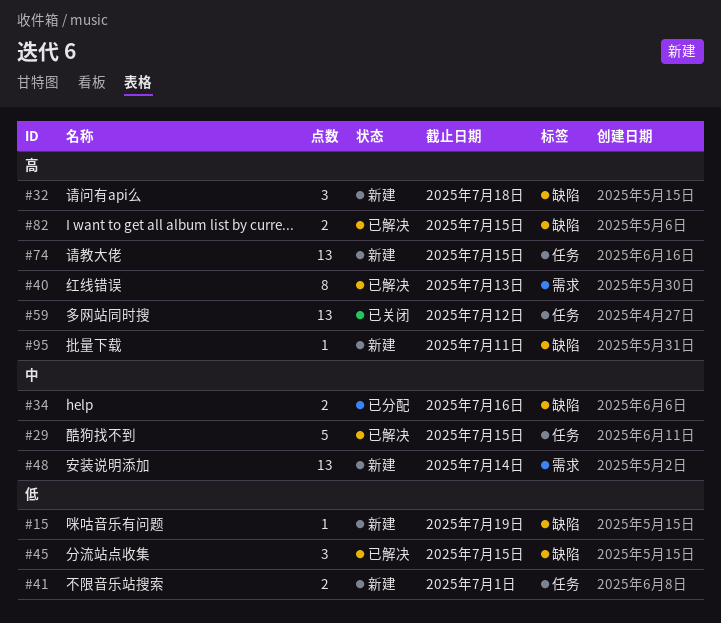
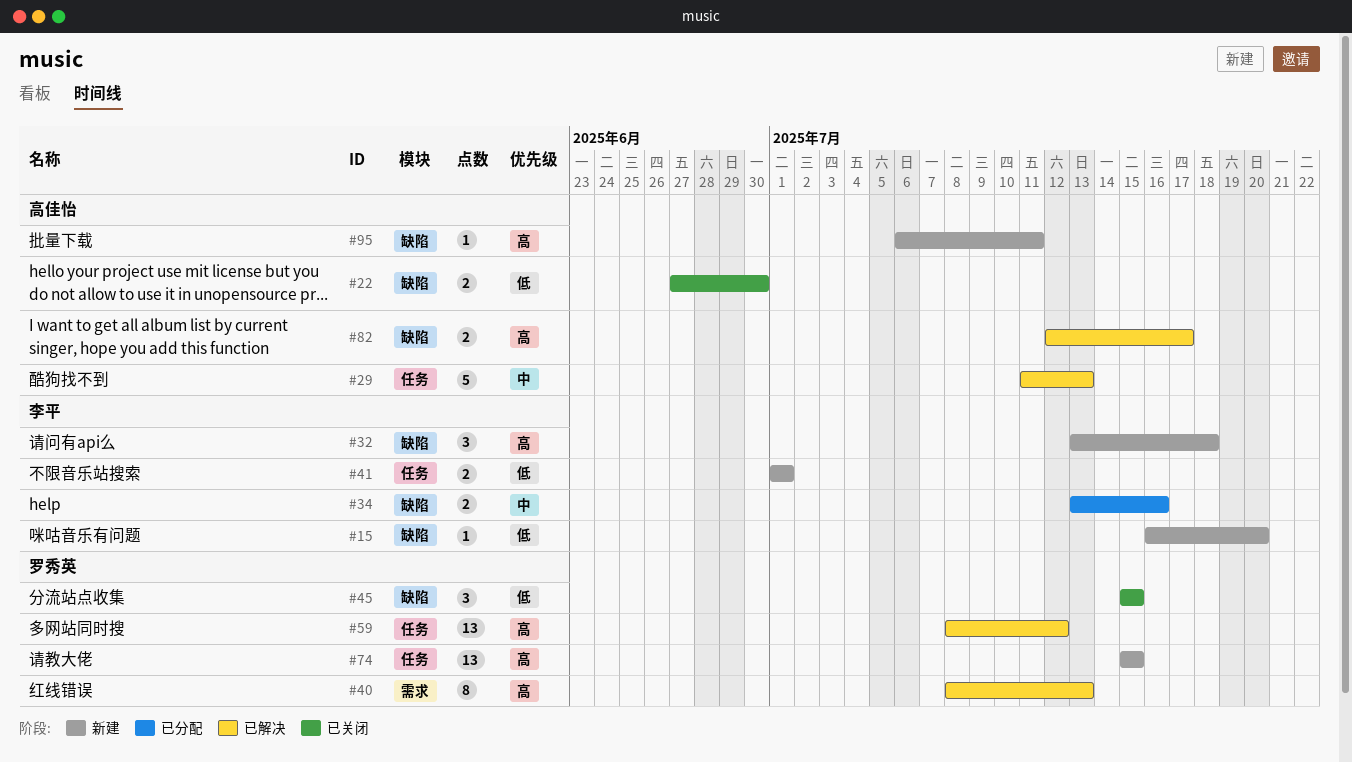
#15, due: Jul 19 -> Jul 20
#22: none -> present
#29, due: Jul 15 -> Jul 13
#45, status: 已解决 -> 已关闭
#48: present -> none
#59, status: 已关闭 -> 已解决
#82, due: Jul 15 -> Jul 17

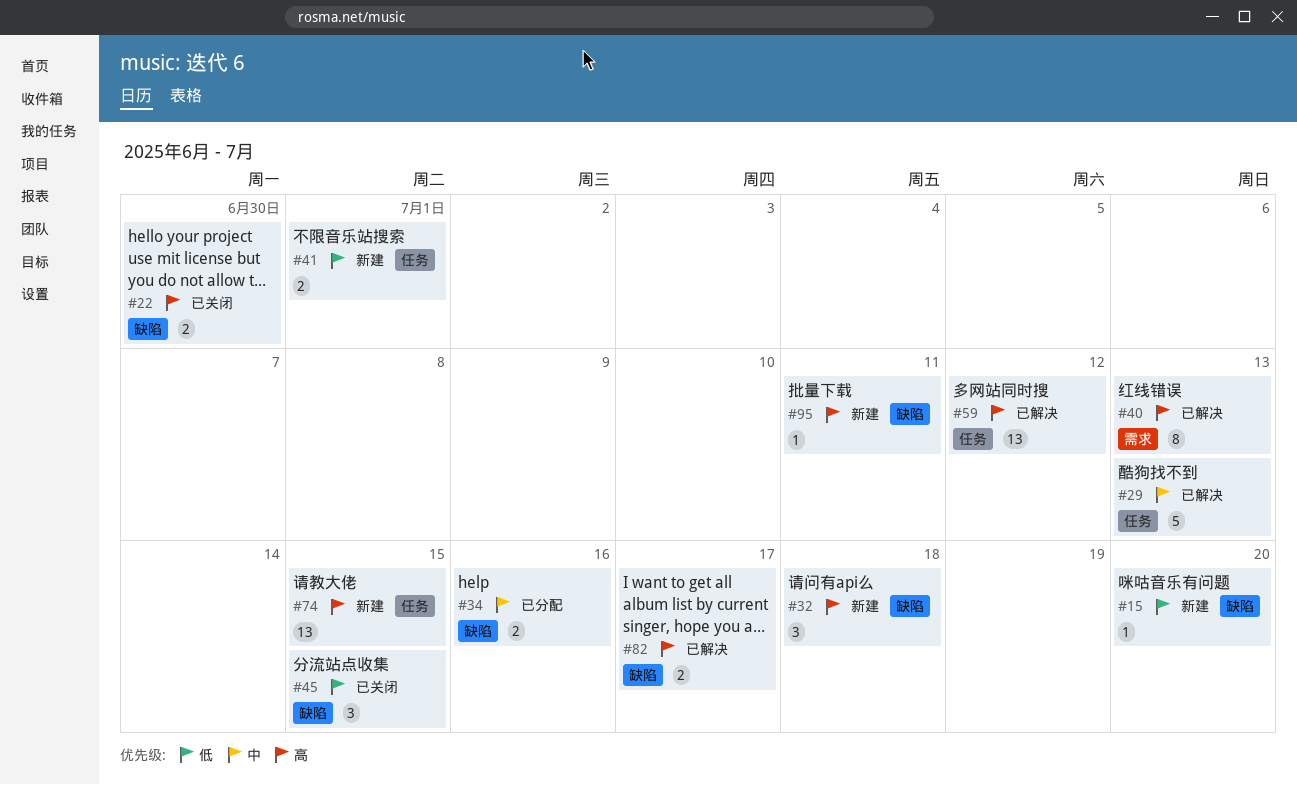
#22, priority: 低 -> 高

